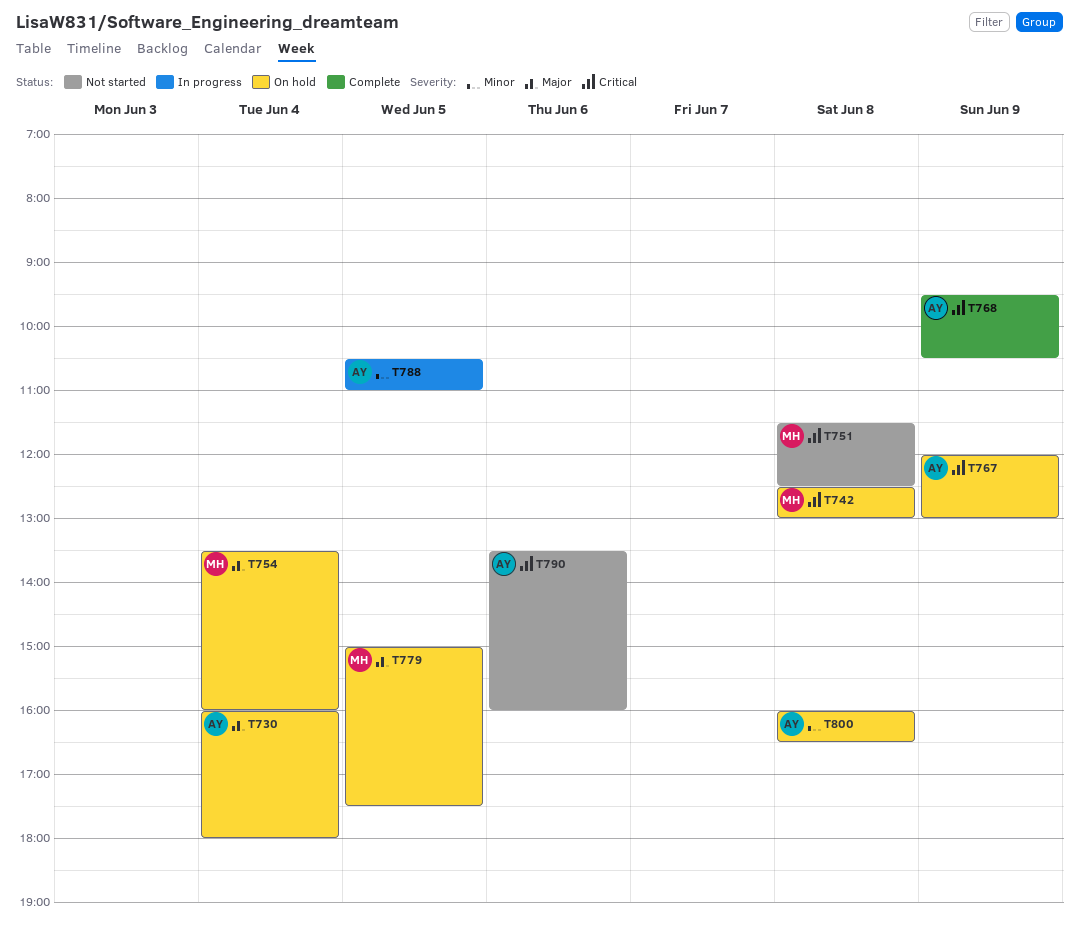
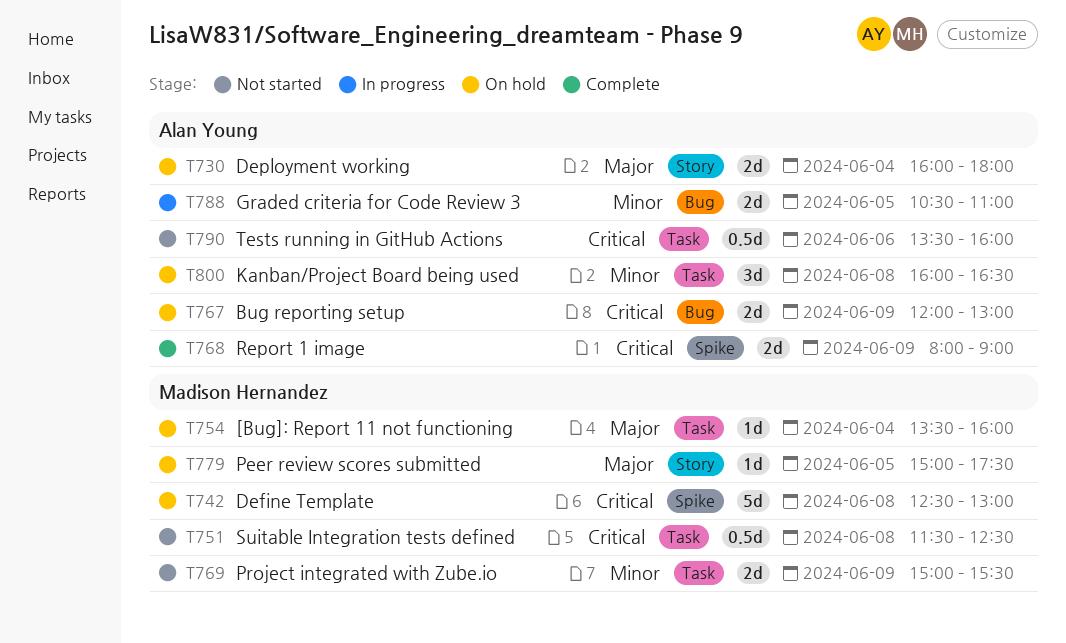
T768, begins: 09:30 -> 08:00
T768, ends: 10:30 -> 09:00
T769: none -> present

